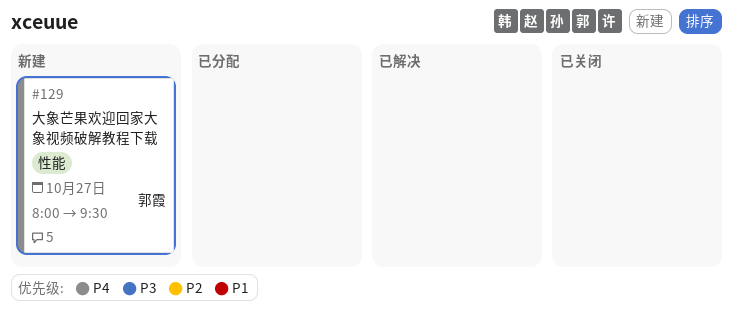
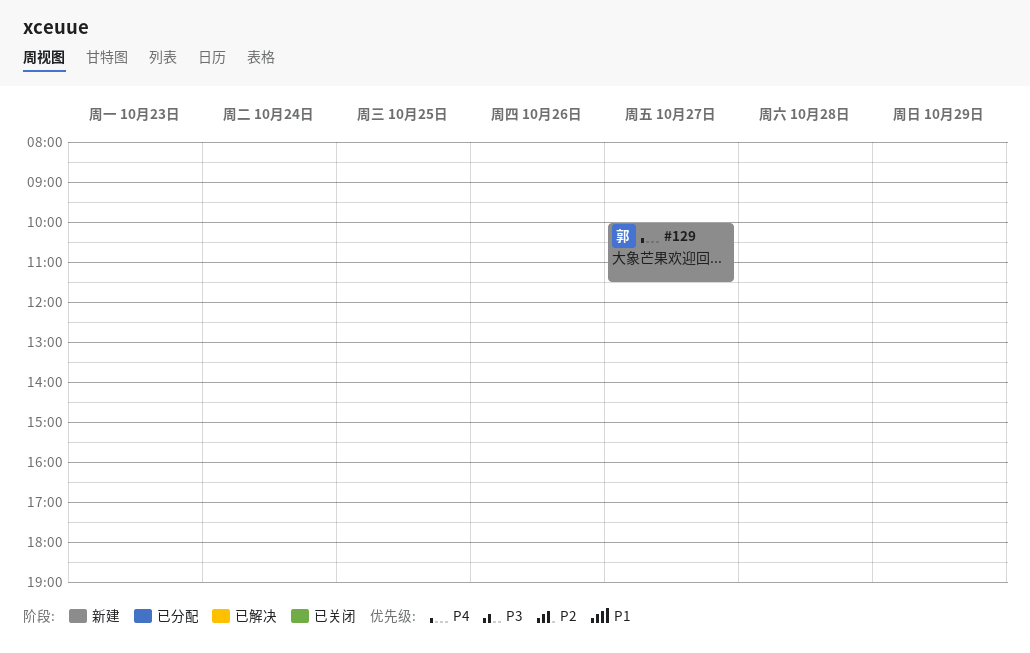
#129, begins: 08:00 -> 10:00
#129, ends: 09:30 -> 11:30

